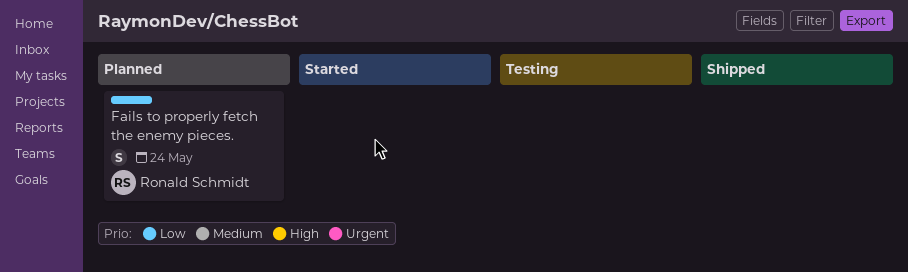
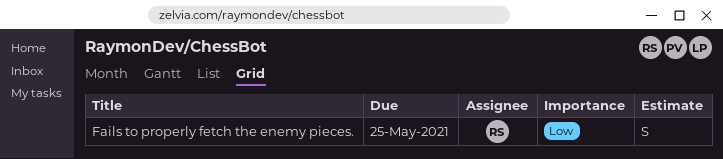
Fails to properly fetch the enemy pieces., due: May 24 -> May 25

